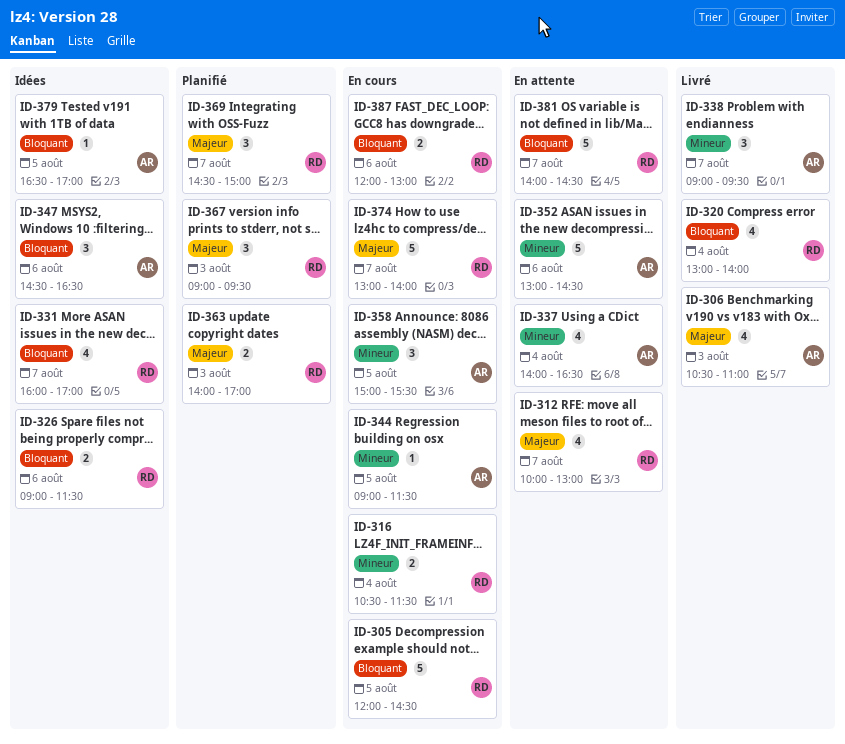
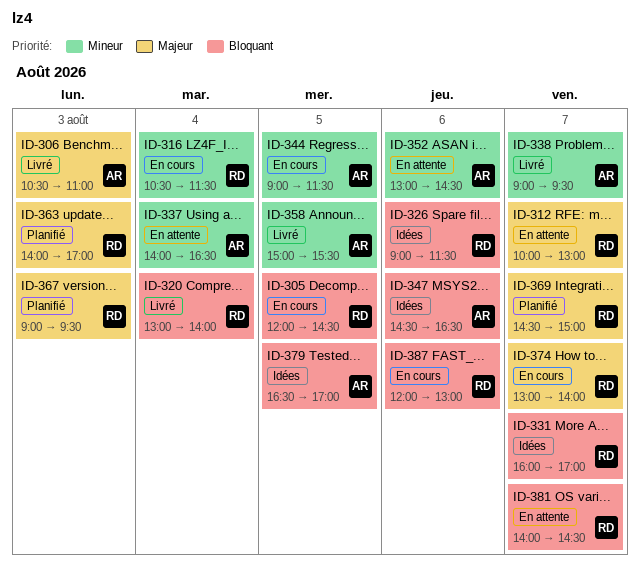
ID-358, status: En cours -> Livré

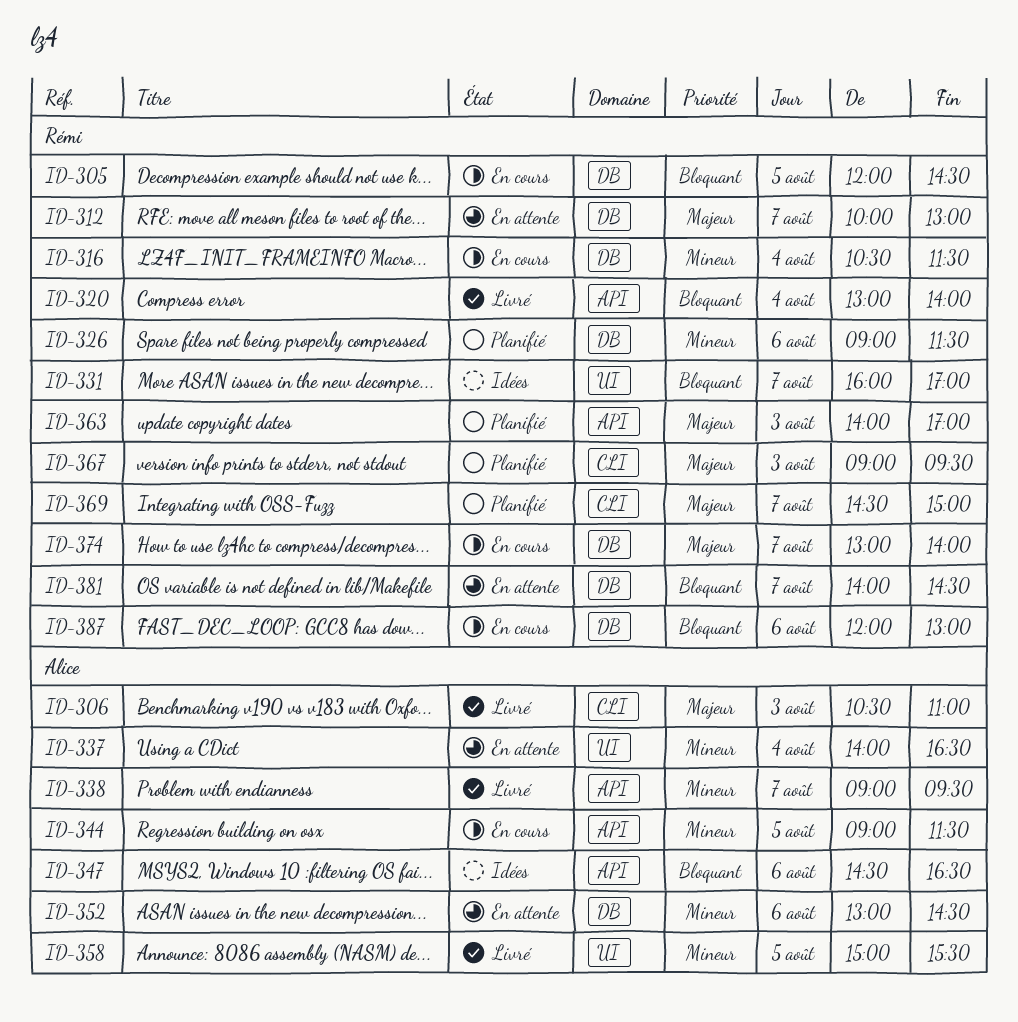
ID-326, status: Idées -> Planifié
ID-326, priority: Bloquant -> Mineur
ID-379: present -> none

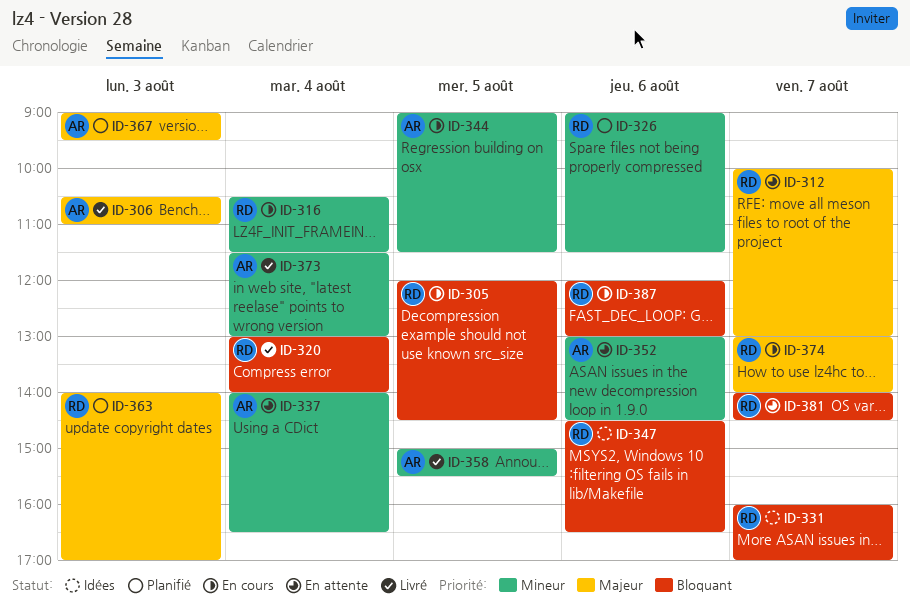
ID-338: present -> none
ID-347, owner: Alice -> Rémi
ID-367, owner: Rémi -> Alice
ID-369: present -> none
ID-373: none -> present

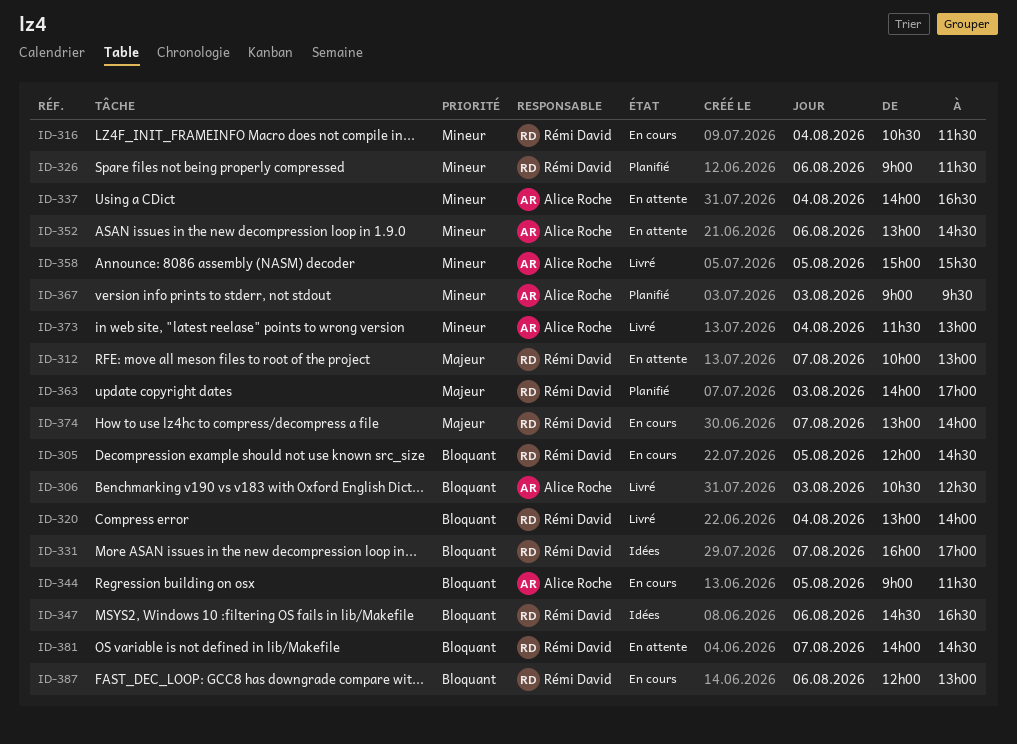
ID-306, priority: Majeur -> Bloquant
ID-306, ends: 11:00 -> 12:30
ID-344, priority: Mineur -> Bloquant
ID-367, priority: Majeur -> Mineur

